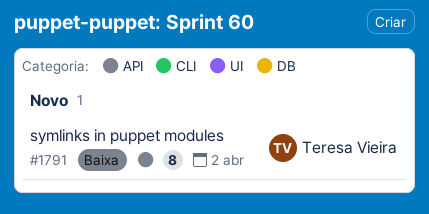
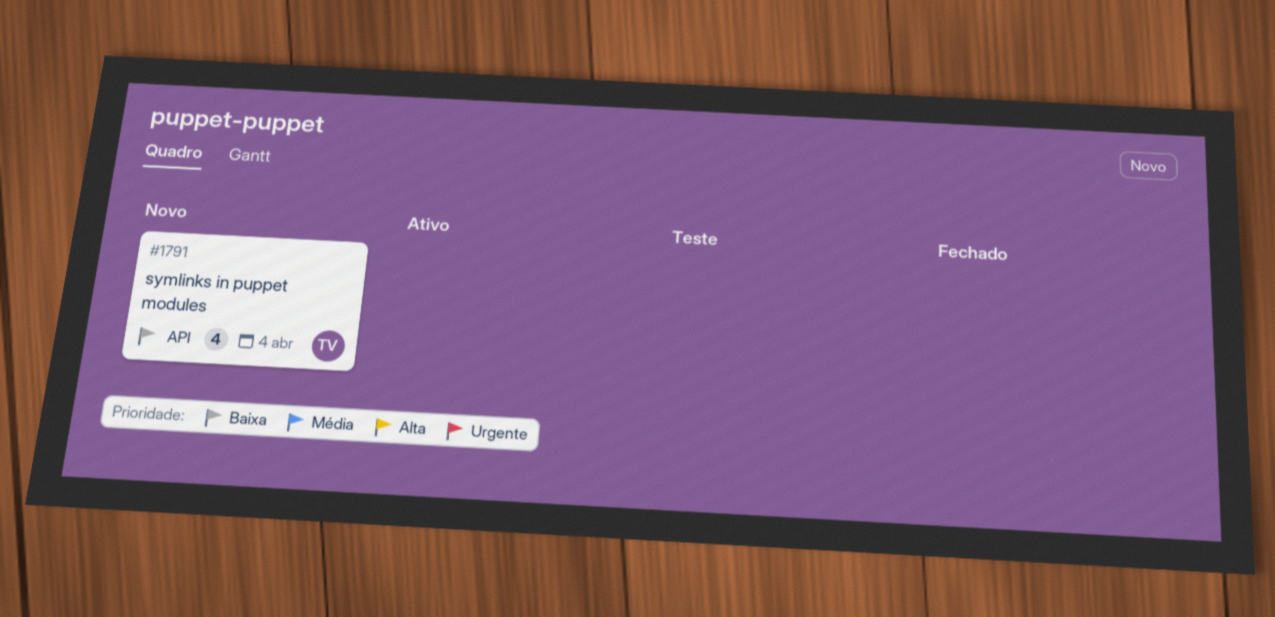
#1791, estimate: 8 -> 4
#1791, due: Apr 2 -> Apr 4

